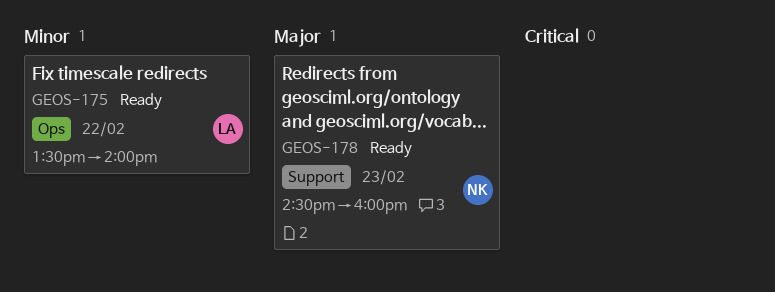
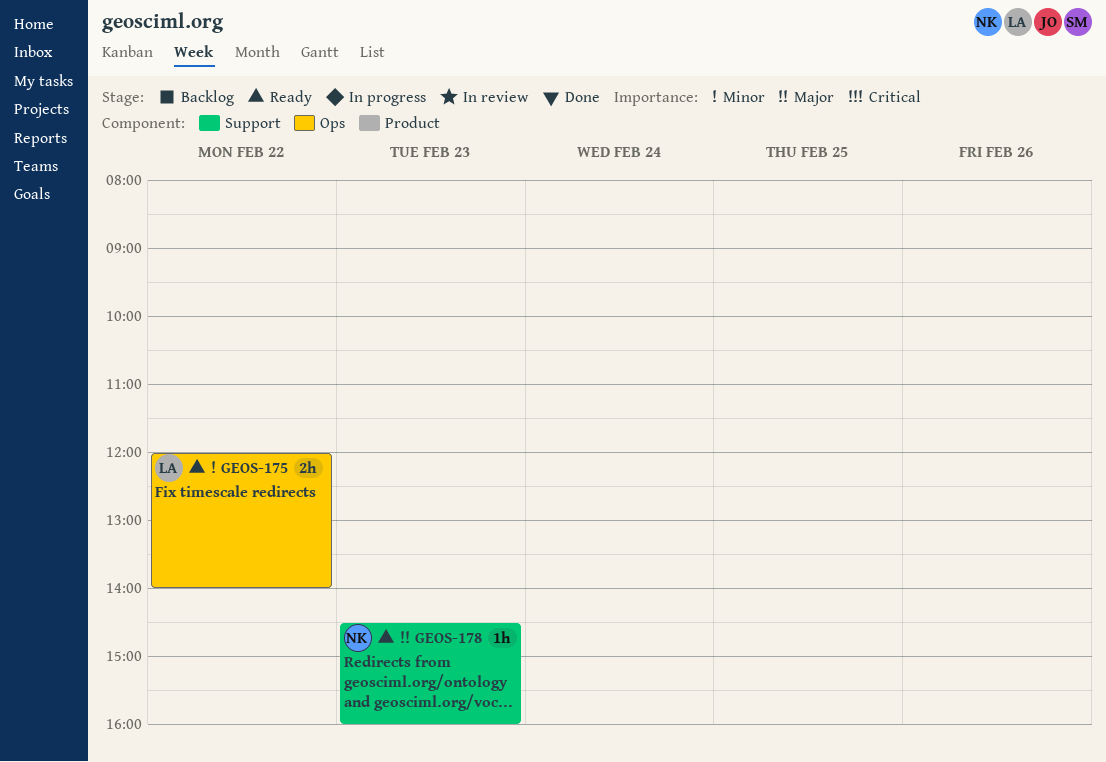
GEOS-175, begins: 13:30 -> 12:00

